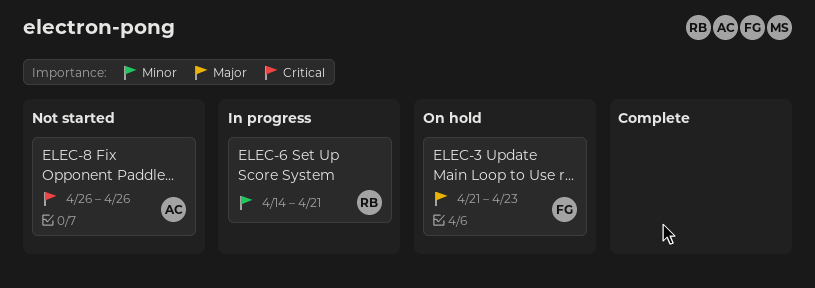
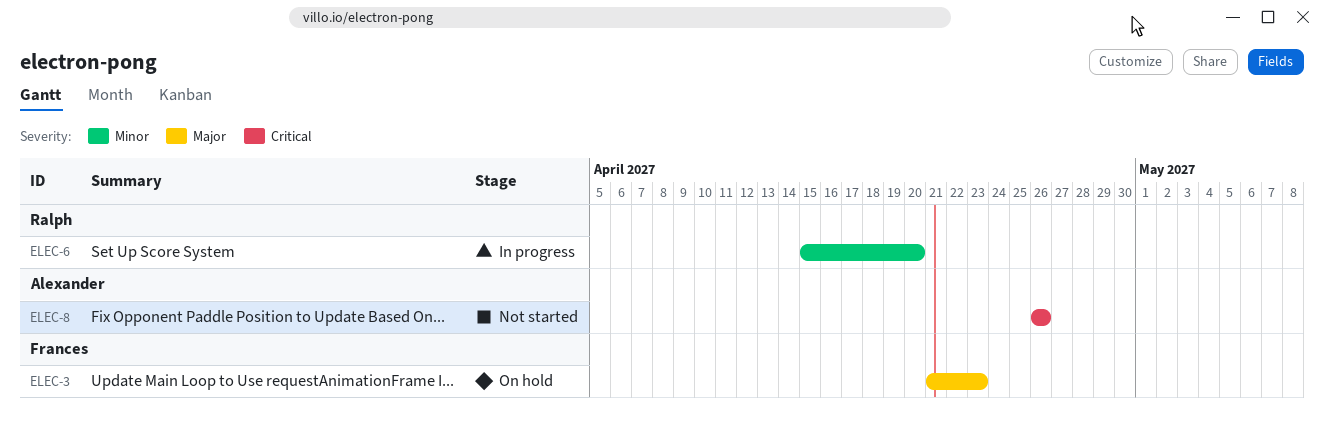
ELEC-6, start: Apr 14 -> Apr 15
ELEC-6, due: Apr 21 -> Apr 20

